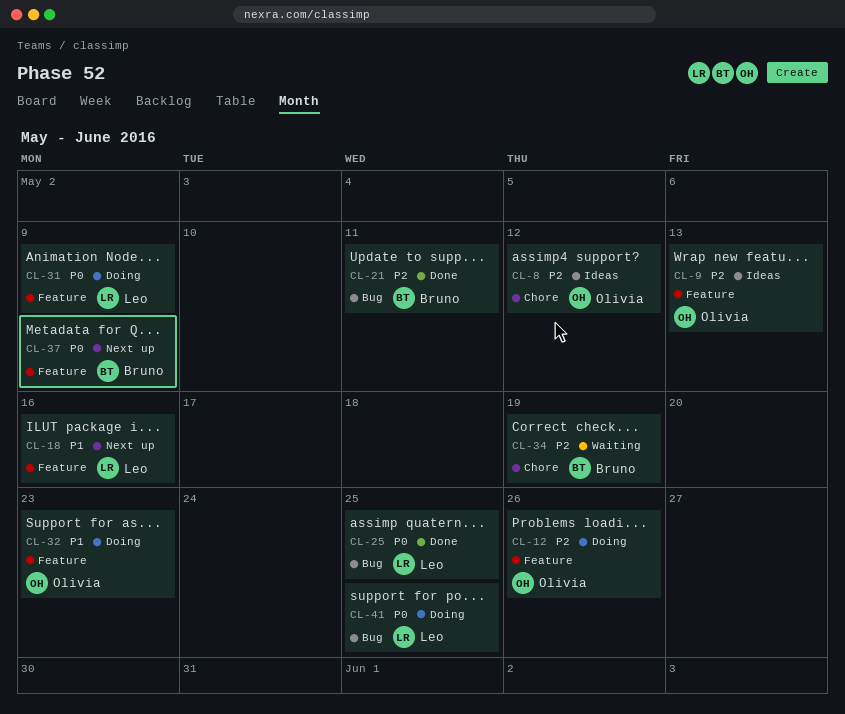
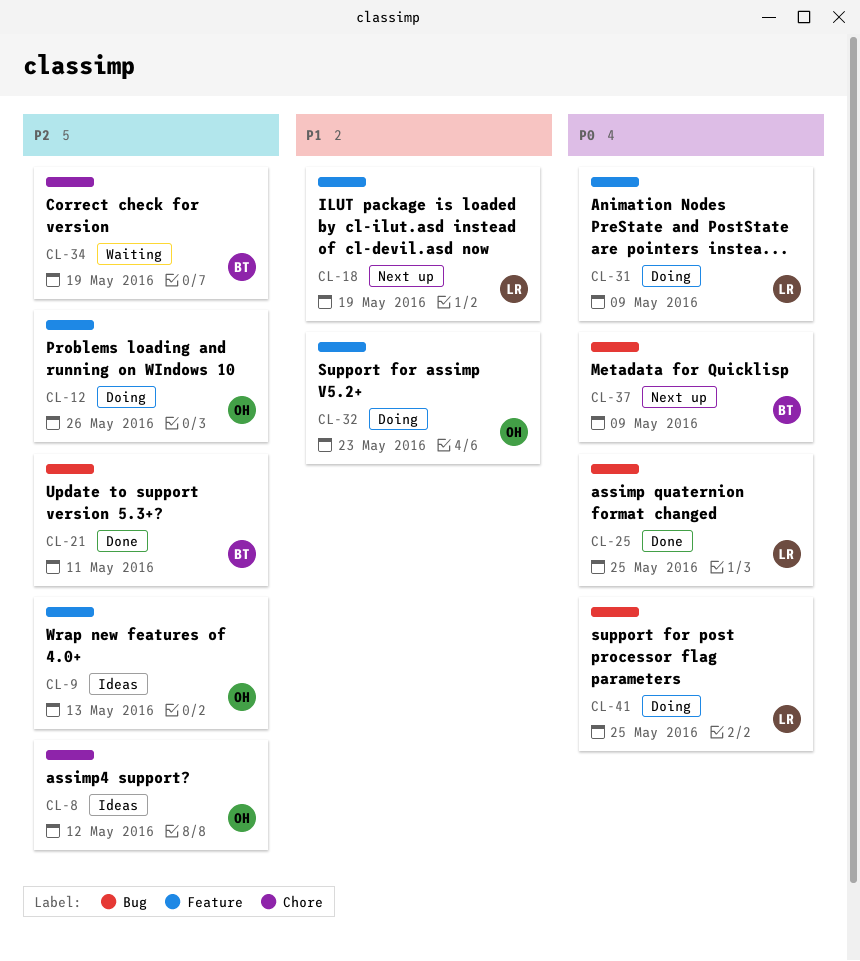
CL-18, due: May 16 -> May 19
CL-37, label: Feature -> Bug

